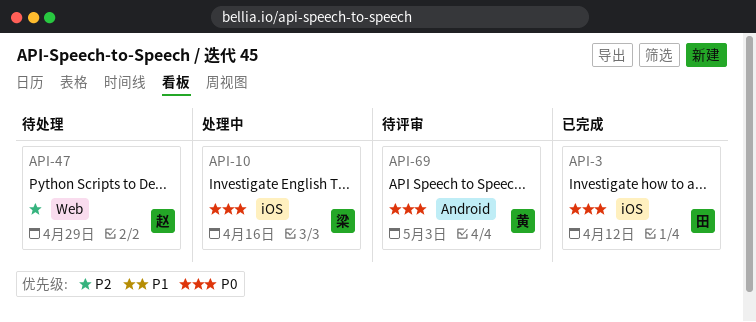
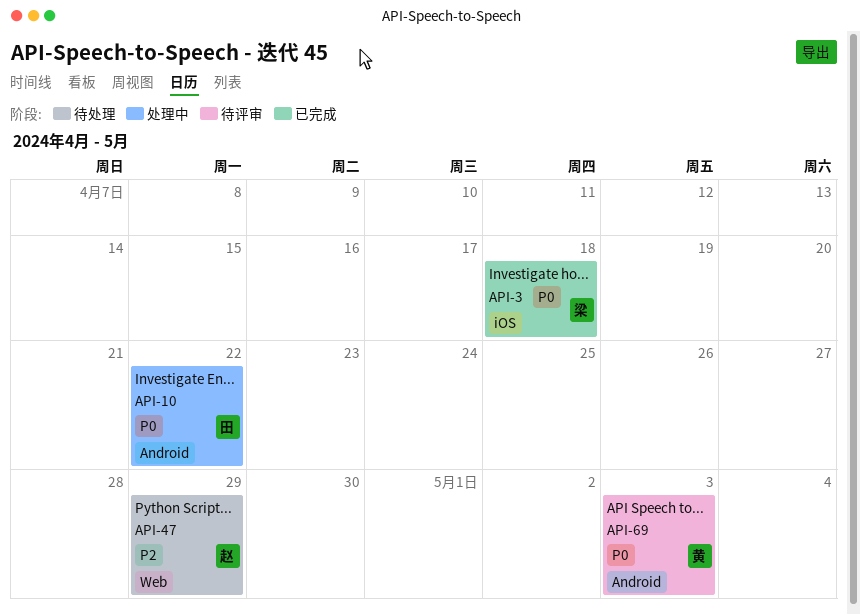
API-3, owner: 田 -> 梁
API-3, due: Apr 12 -> Apr 18
API-10, owner: 梁 -> 田
API-10, label: iOS -> Android
API-10, due: Apr 16 -> Apr 22

